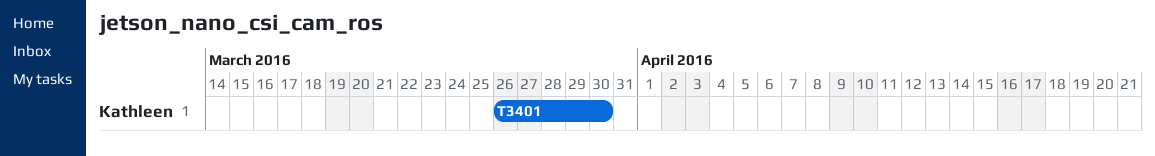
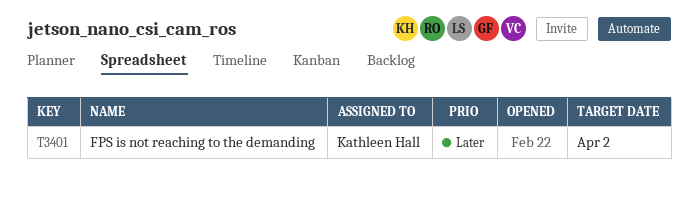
T3401, due: Mar 30 -> Apr 2

